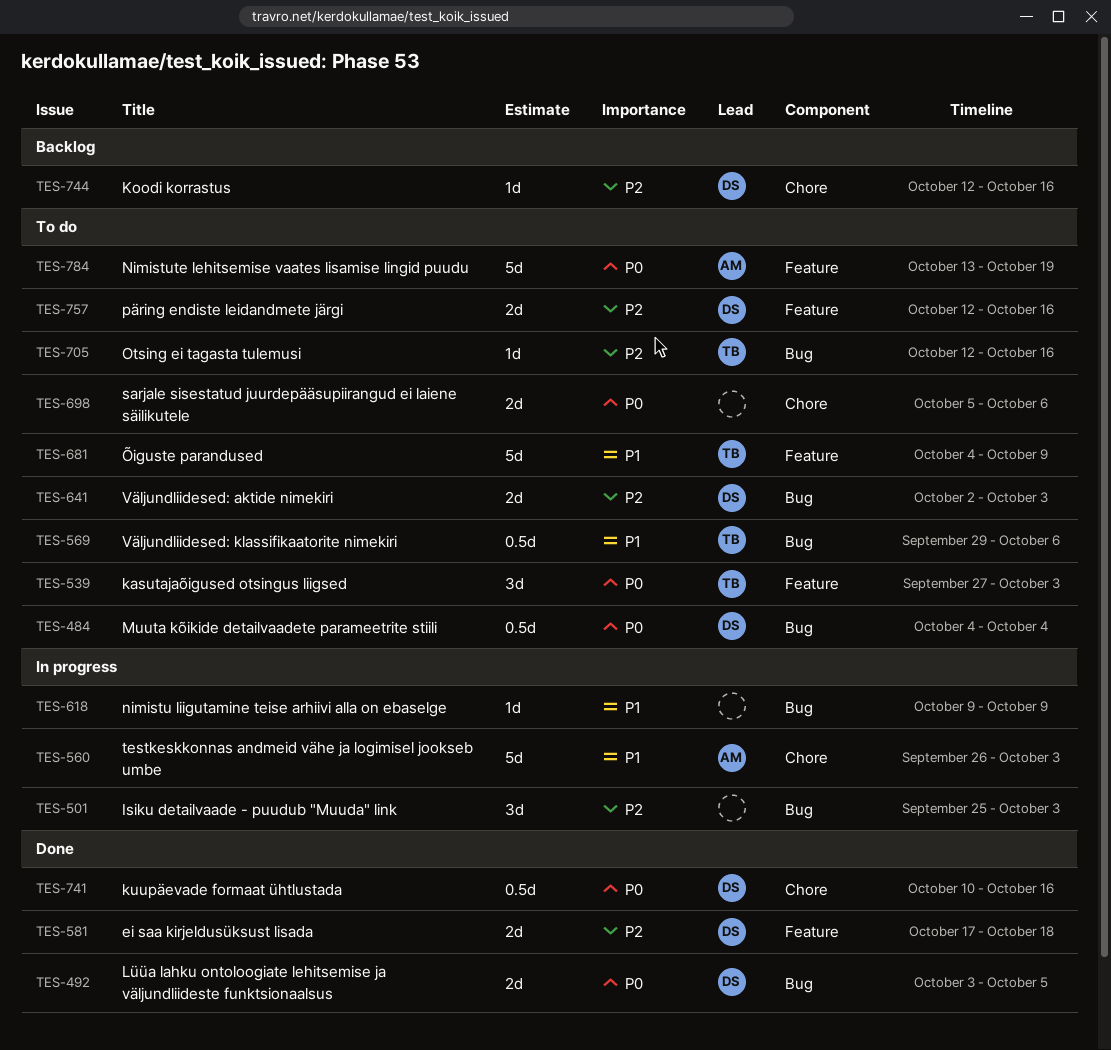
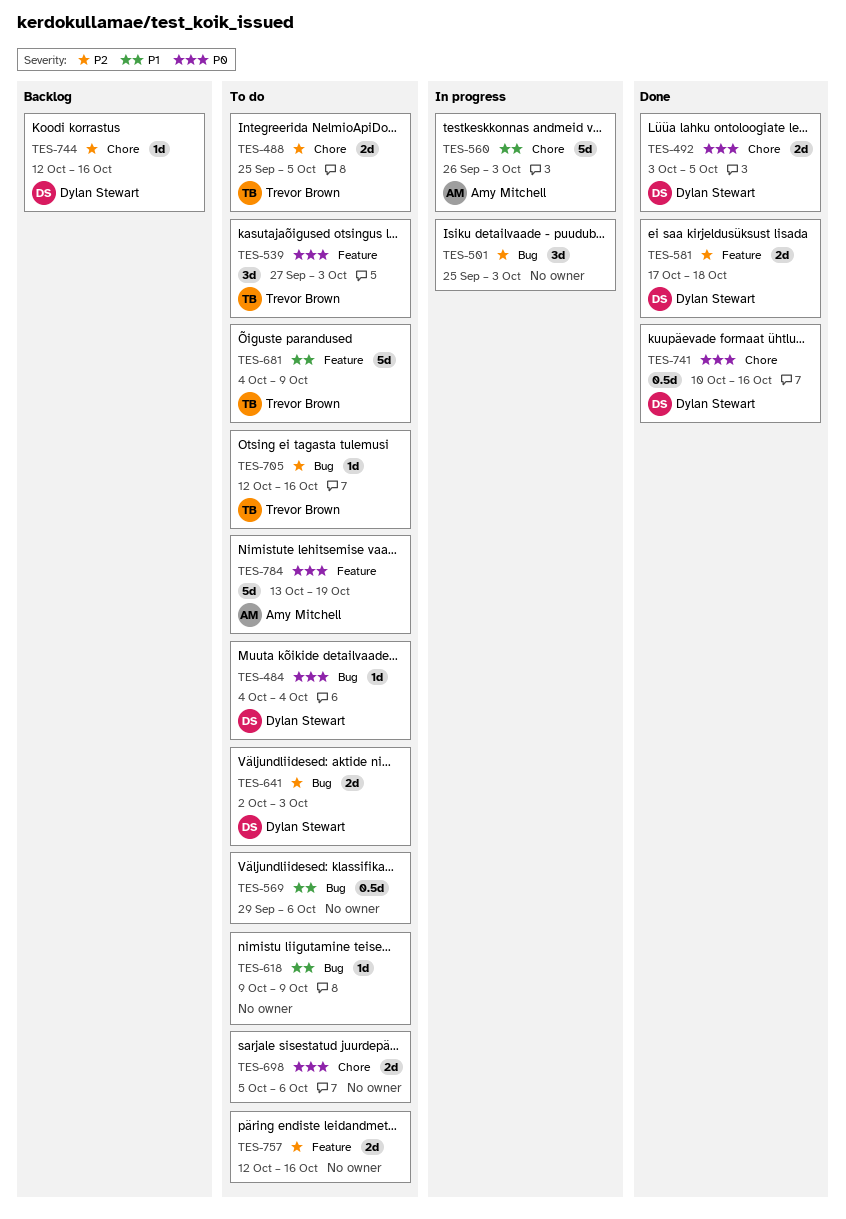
TES-484, estimate: 0.5d -> 1d
TES-488: none -> present
TES-492, label: Bug -> Chore
TES-569, owner: Trevor Brown -> none
TES-618, status: In progress -> To do
TES-757, owner: Dylan Stewart -> none

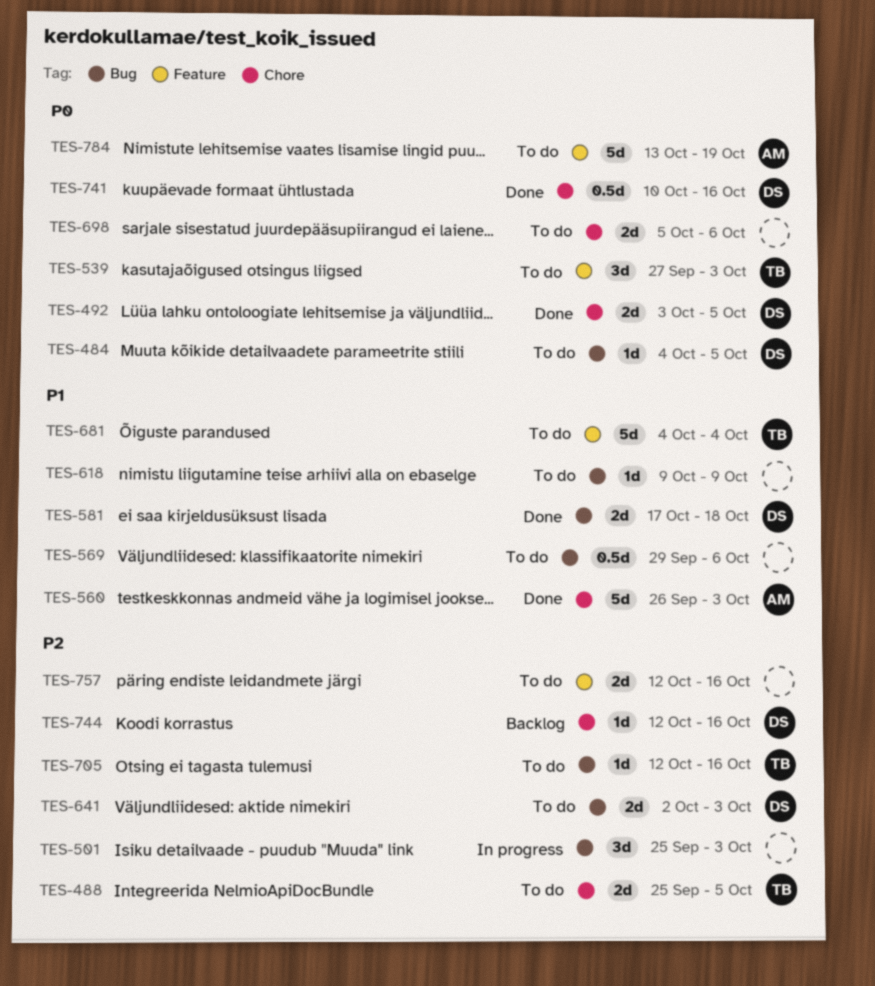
TES-484, due: Oct 4 -> Oct 5
TES-560, status: In progress -> Done
TES-581, priority: P2 -> P1
TES-581, label: Feature -> Bug
TES-681, due: Oct 9 -> Oct 4

